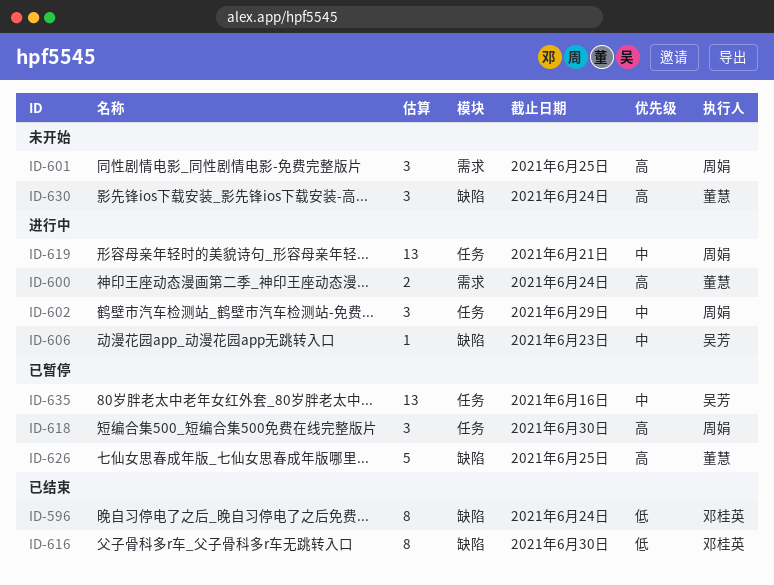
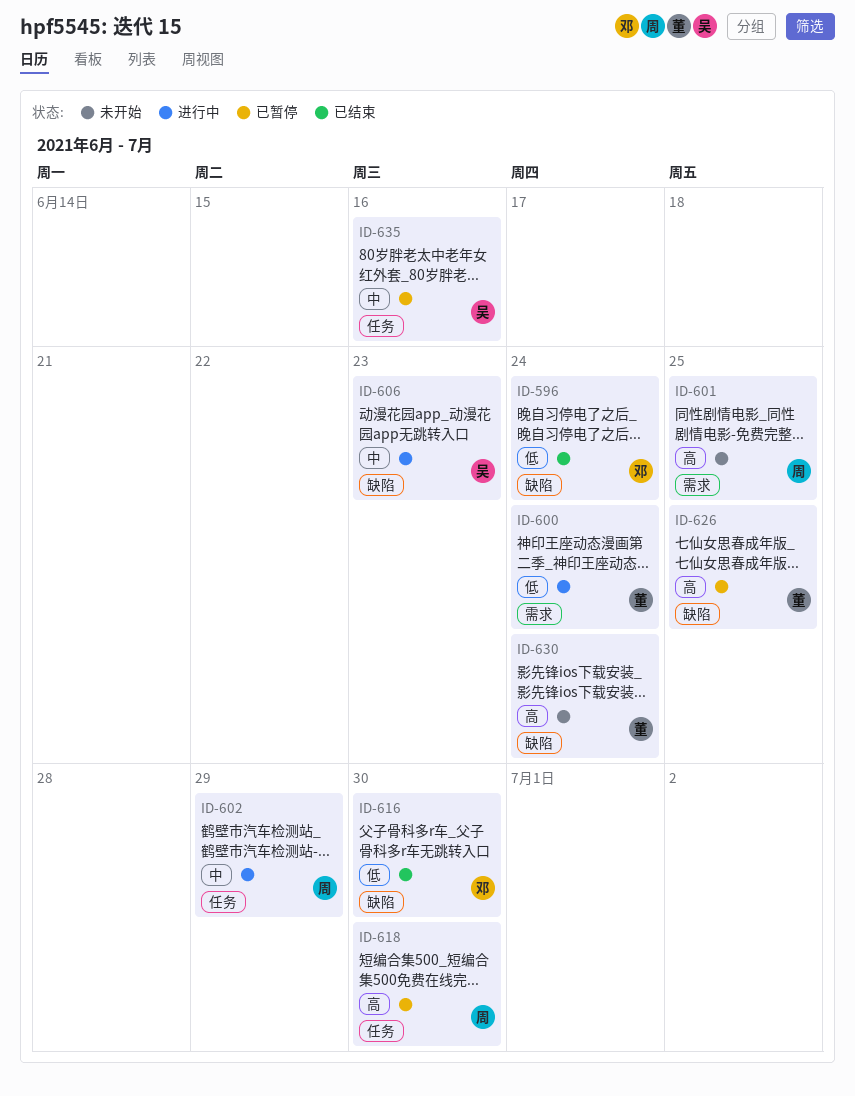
ID-600, priority: 高 -> 低
ID-619: present -> none

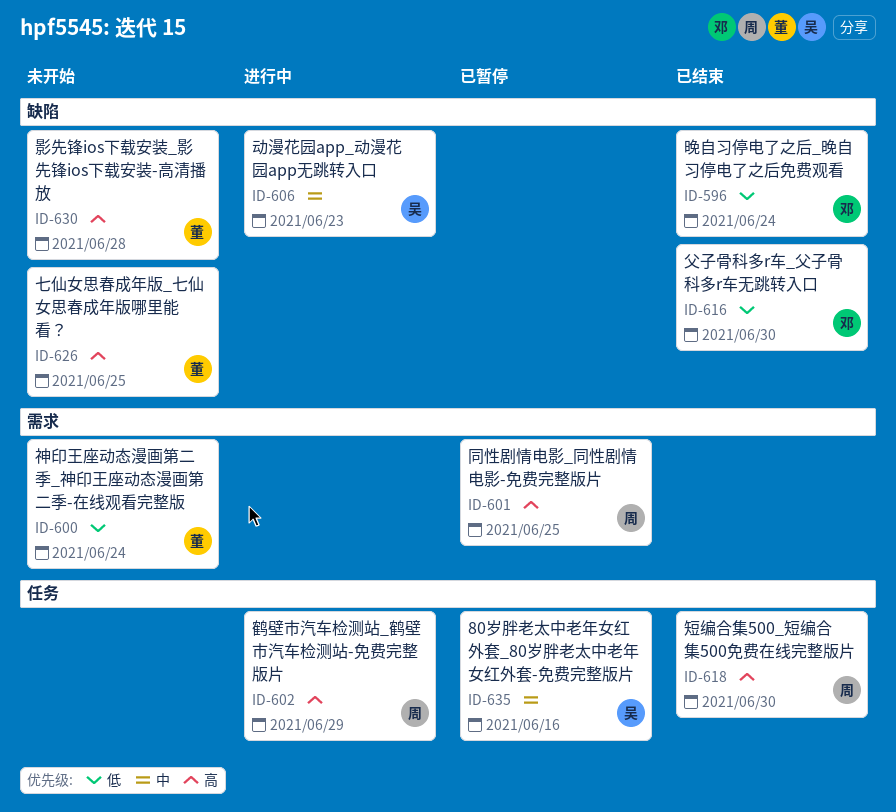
ID-600, status: 进行中 -> 未开始
ID-601, status: 未开始 -> 已暂停
ID-602, priority: 中 -> 高
ID-618, status: 已暂停 -> 已结束
ID-626, status: 已暂停 -> 未开始
ID-630, due: Jun 24 -> Jun 28

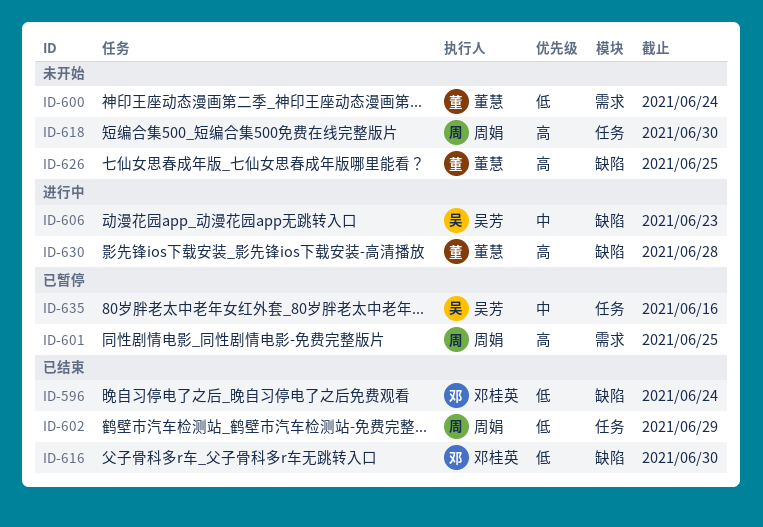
ID-602, status: 进行中 -> 已结束
ID-602, priority: 高 -> 低
ID-618, status: 已结束 -> 未开始
ID-630, status: 未开始 -> 进行中

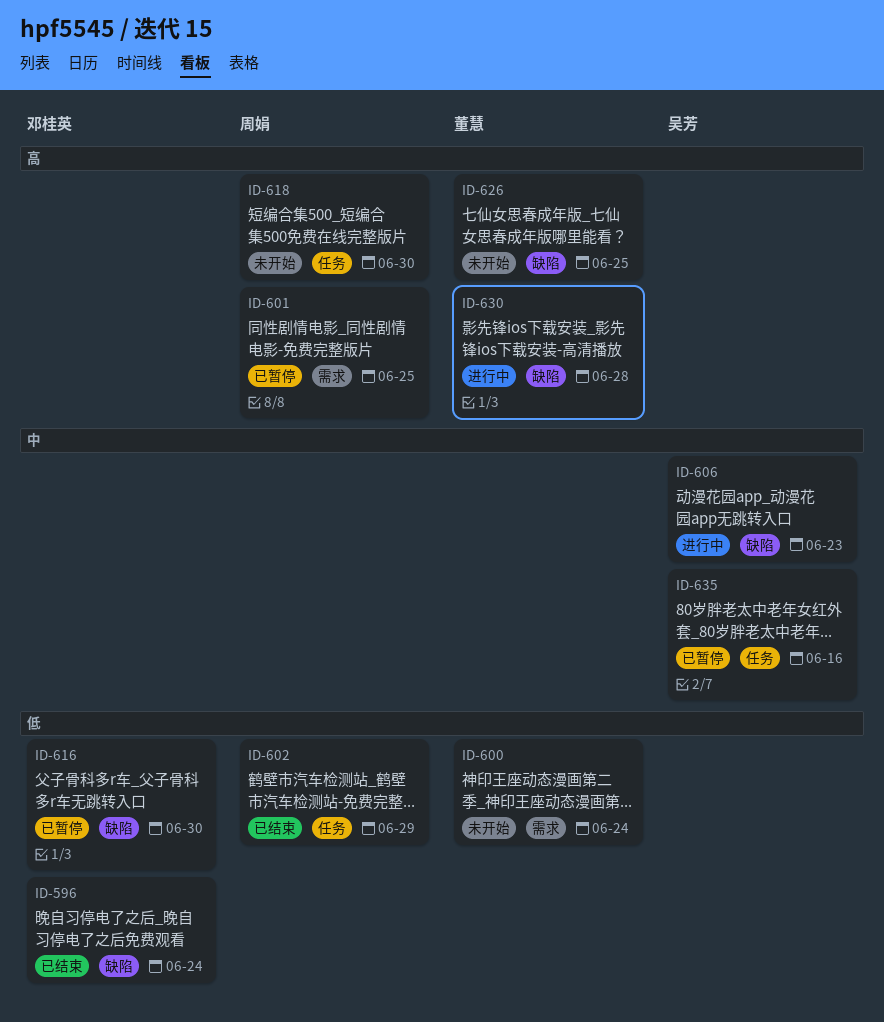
ID-616, status: 已结束 -> 已暂停

